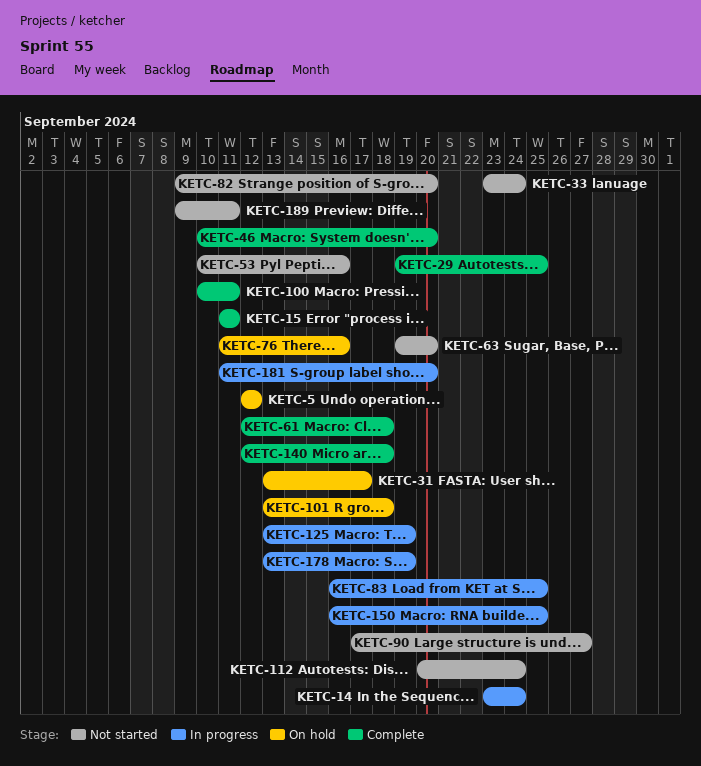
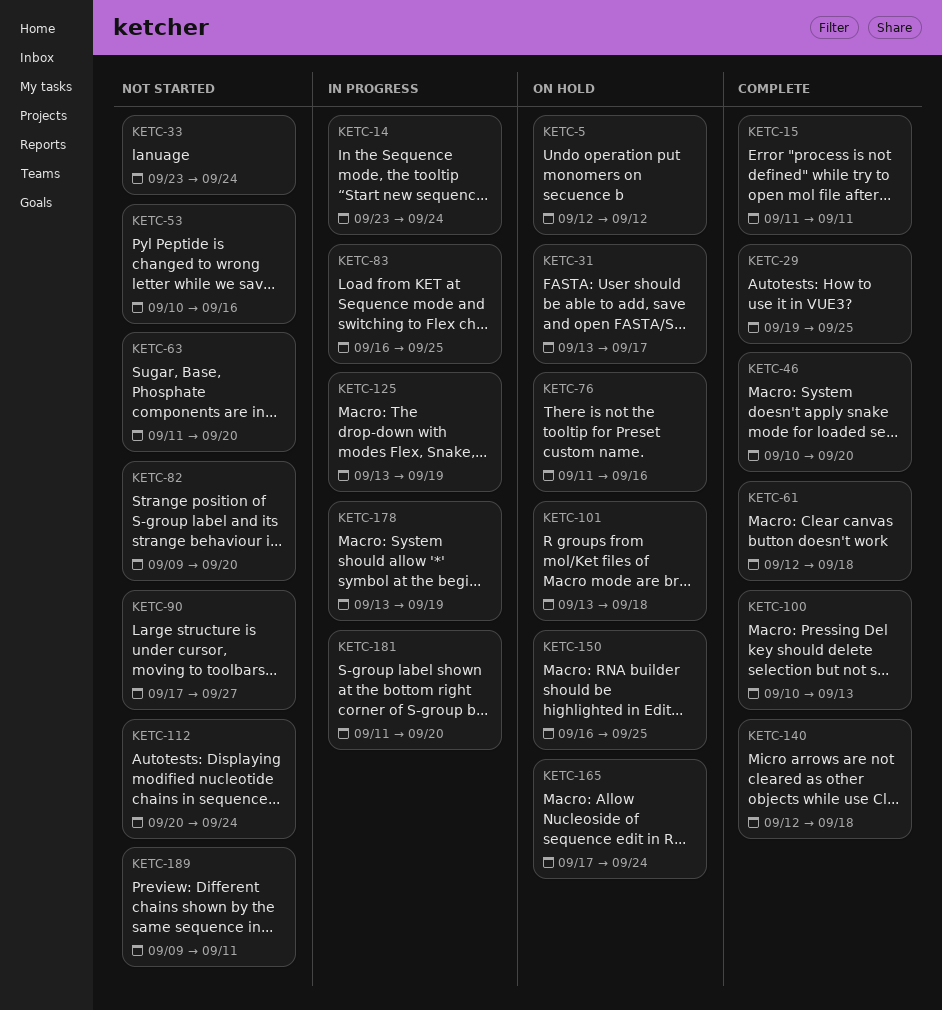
KETC-63, start: Sep 19 -> Sep 11
KETC-100, due: Sep 11 -> Sep 13
KETC-150, status: In progress -> On hold
KETC-165: none -> present

